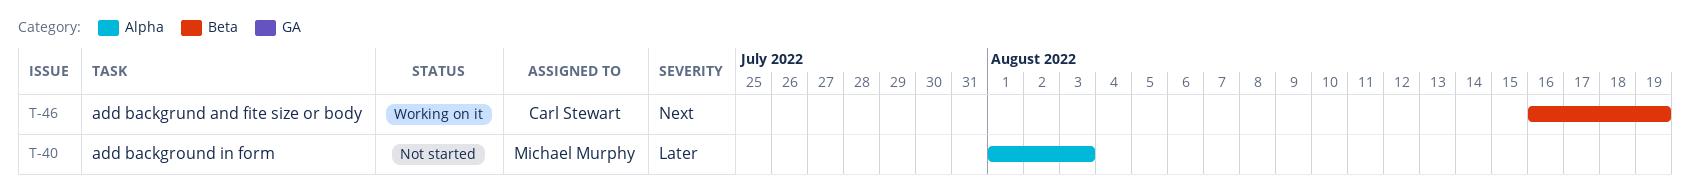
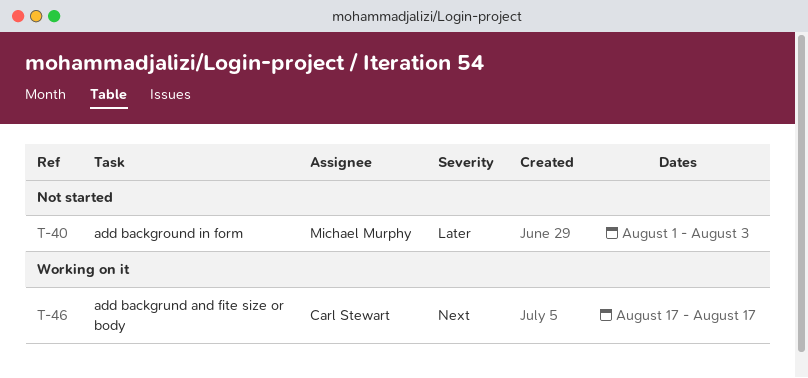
T-46, start: Aug 16 -> Aug 17
T-46, due: Aug 19 -> Aug 17

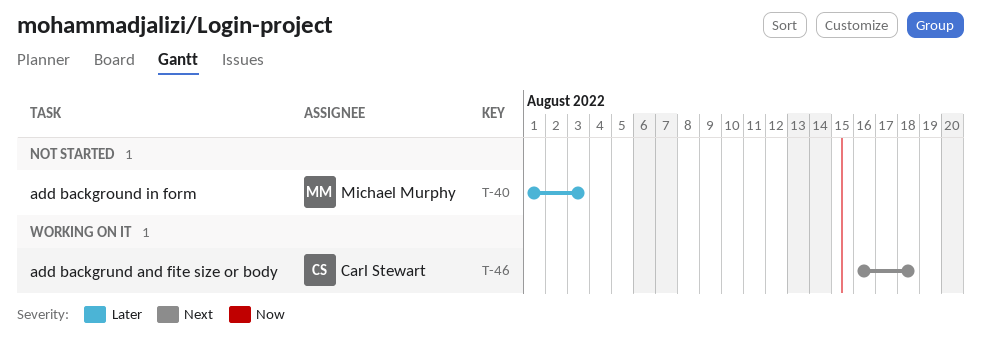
T-46, start: Aug 17 -> Aug 16
T-46, due: Aug 17 -> Aug 18

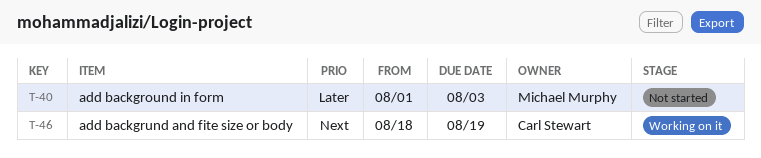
T-46, start: Aug 16 -> Aug 18
T-46, due: Aug 18 -> Aug 19

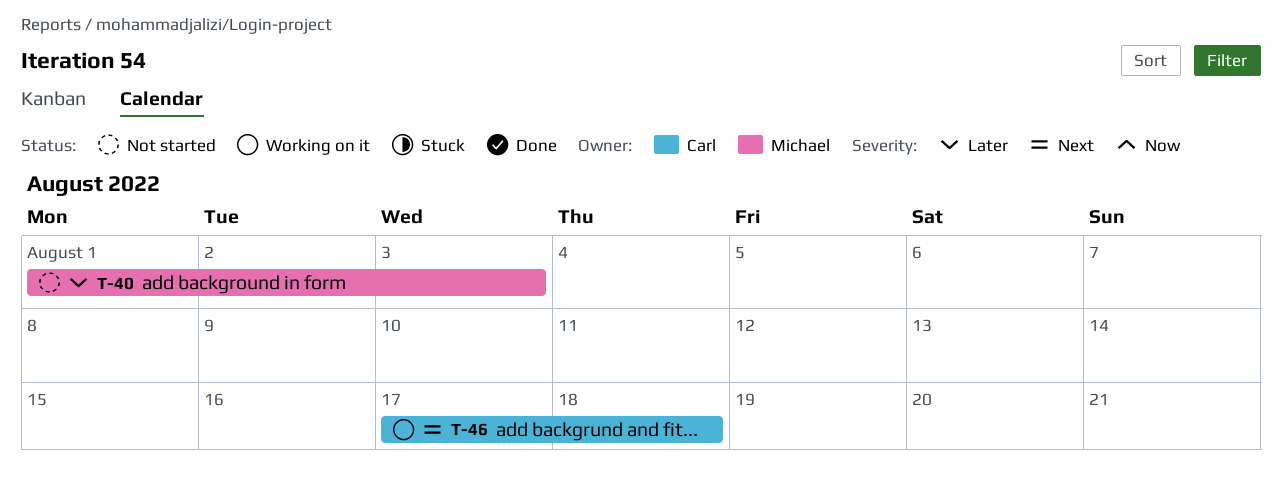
T-46, start: Aug 18 -> Aug 17
T-46, due: Aug 19 -> Aug 18

